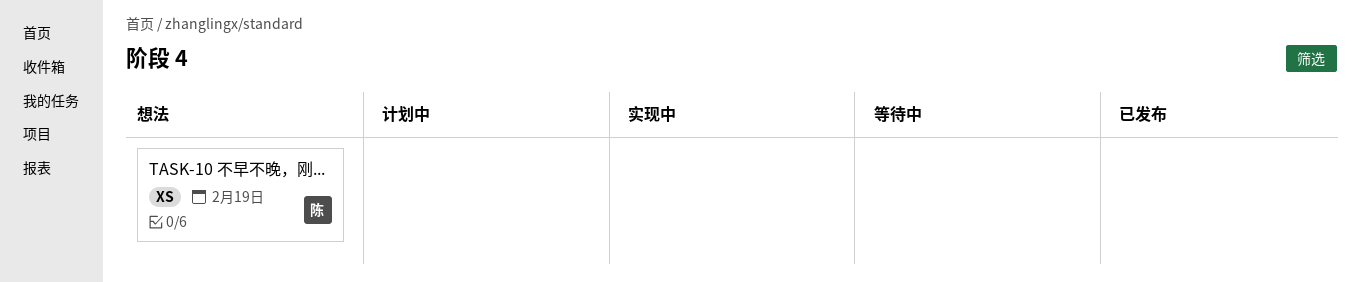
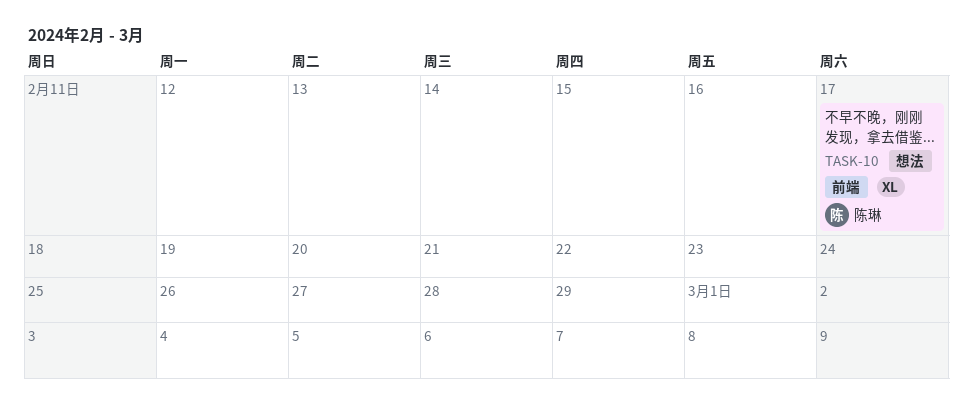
TASK-10, estimate: XS -> XL
TASK-10, due: Feb 19 -> Feb 17

